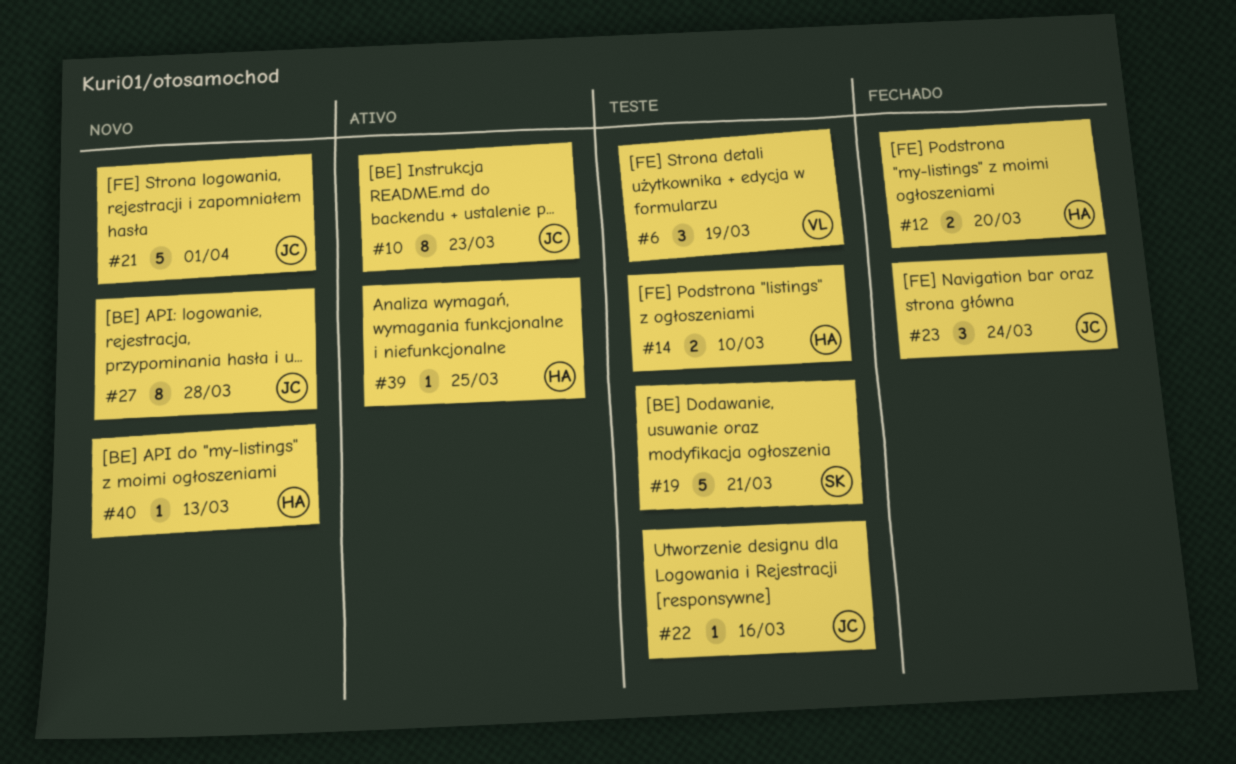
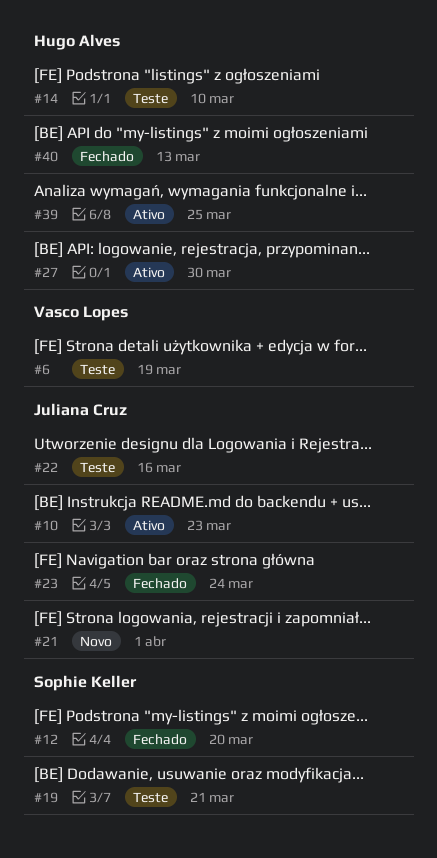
#12, owner: Hugo Alves -> Sophie Keller
#27, status: Novo -> Ativo
#27, owner: Juliana Cruz -> Hugo Alves
#27, due: Mar 28 -> Mar 30
#40, status: Novo -> Fechado

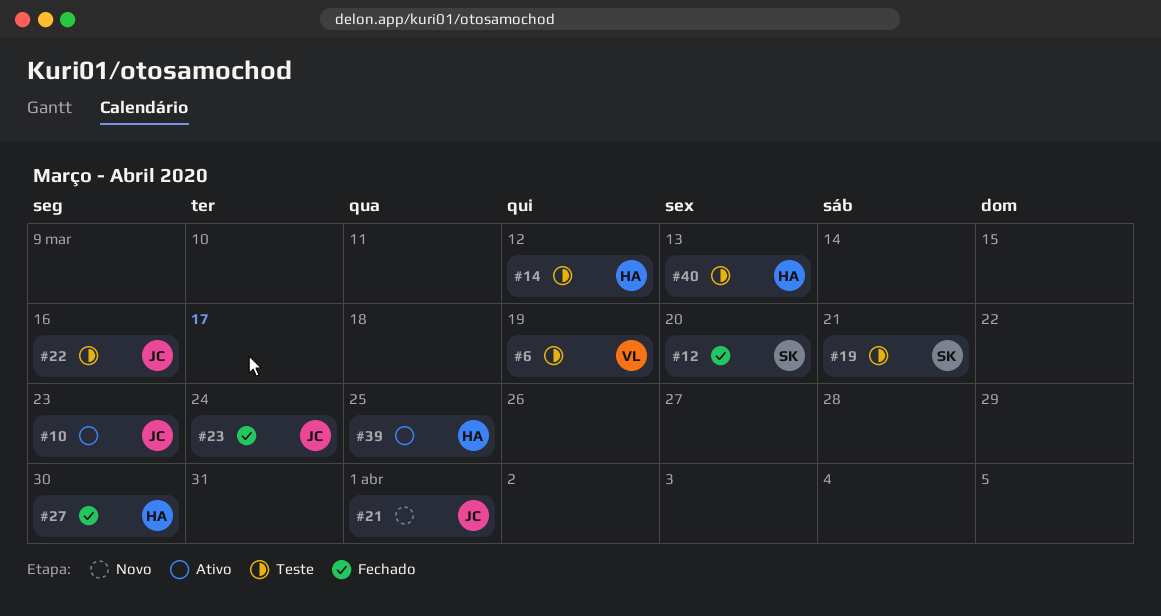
#14, due: Mar 10 -> Mar 12
#27, status: Ativo -> Fechado
#40, status: Fechado -> Teste

